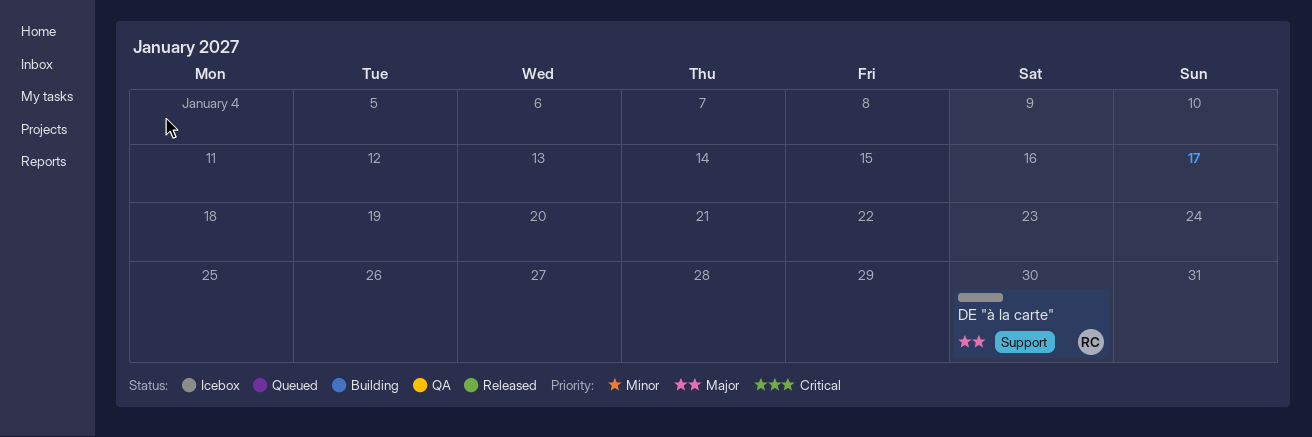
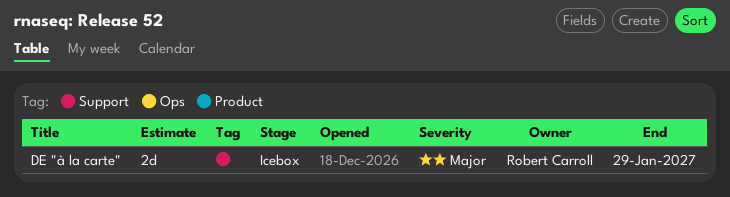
DE "à la carte", due: Jan 30 -> Jan 29

